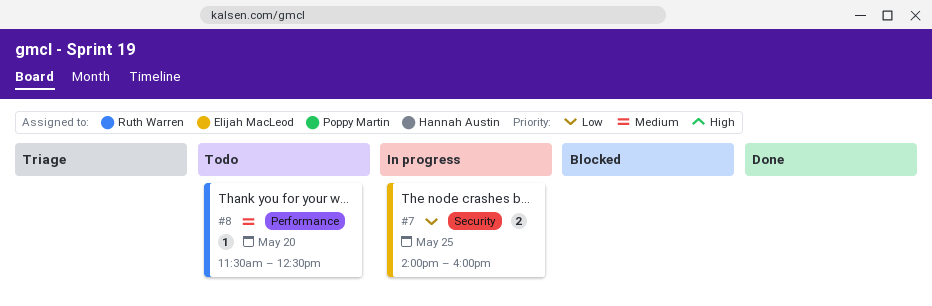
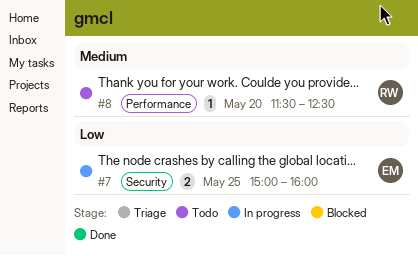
#7, begins: 14:00 -> 15:00

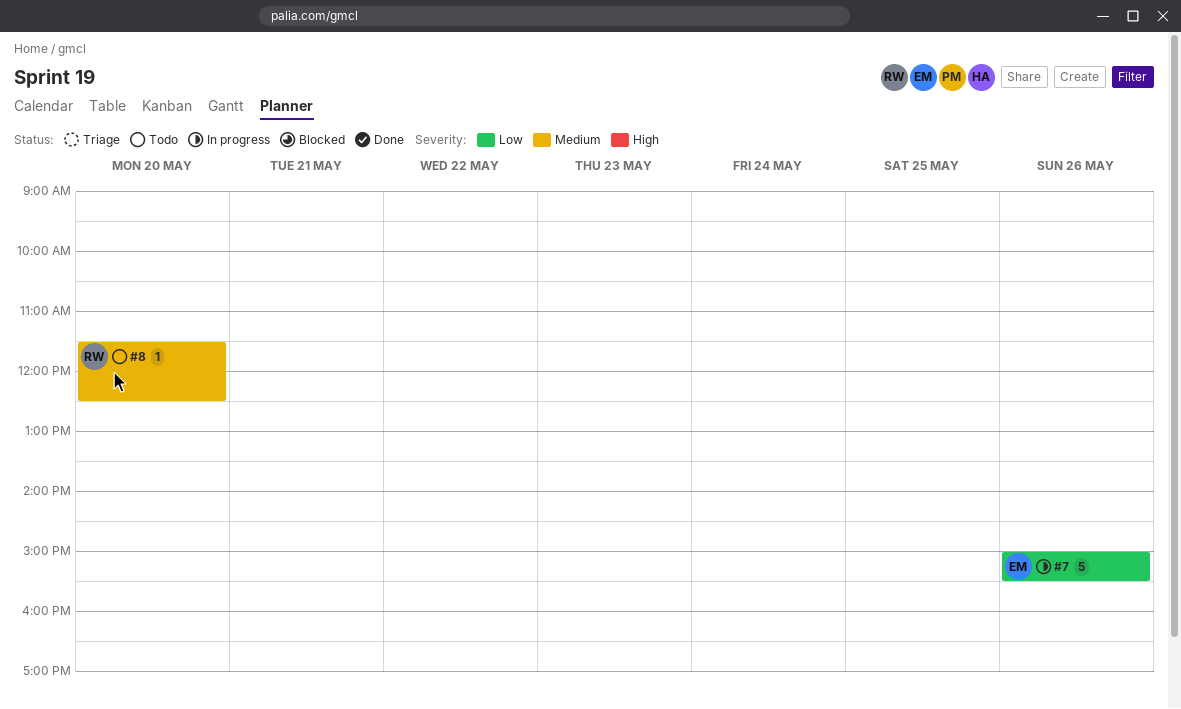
#7, estimate: 2 -> 5
#7, day: May 25 -> May 26
#7, ends: 16:00 -> 15:30

